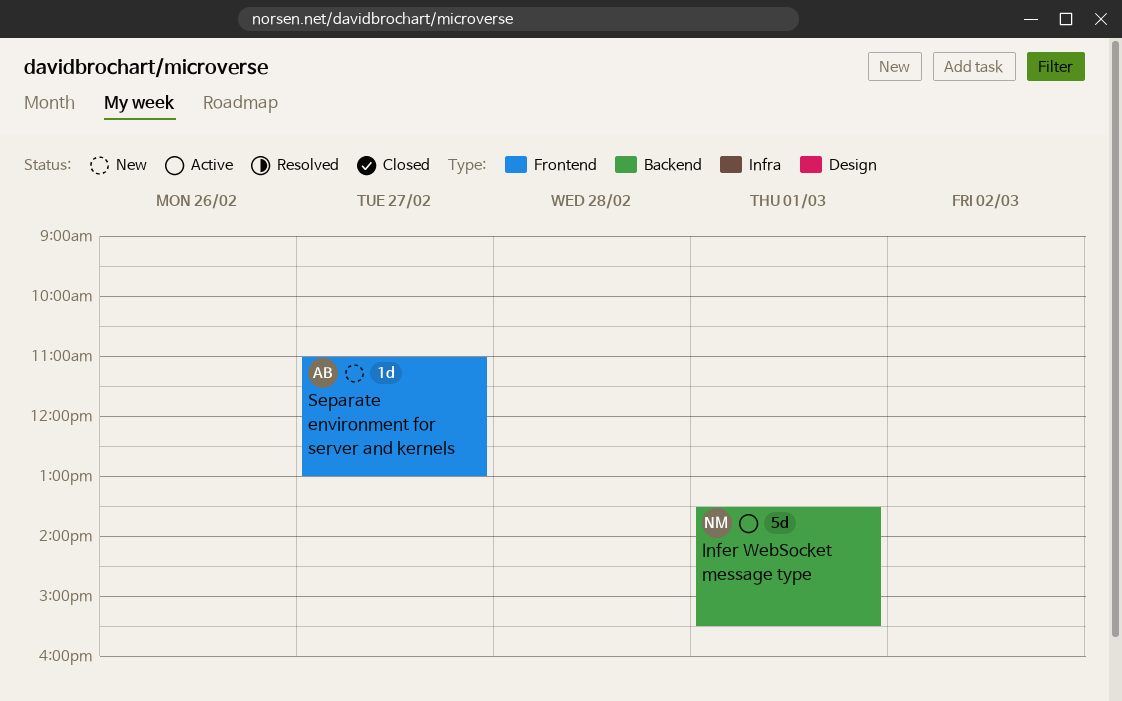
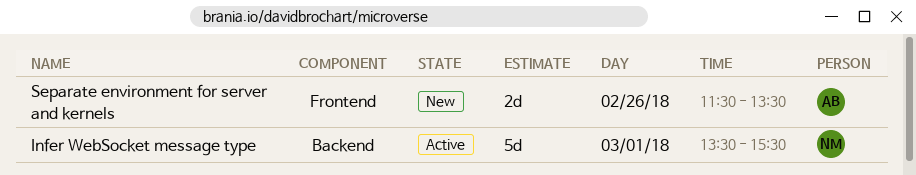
Separate environment for server and kernels, estimate: 1d -> 2d
Separate environment for server and kernels, day: Feb 27 -> Feb 26
Separate environment for server and kernels, begins: 11:00 -> 11:30
Separate environment for server and kernels, ends: 13:00 -> 13:30

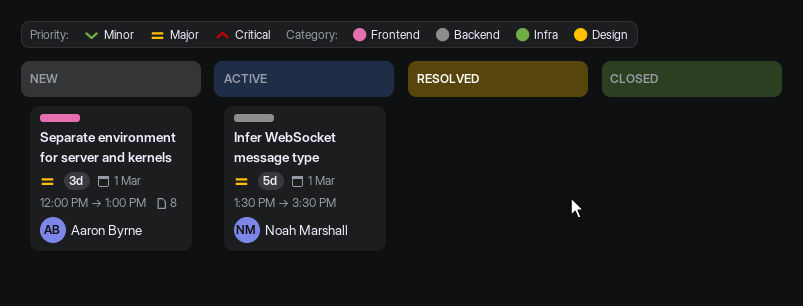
Separate environment for server and kernels, estimate: 2d -> 3d
Separate environment for server and kernels, day: Feb 26 -> Mar 1
Separate environment for server and kernels, begins: 11:30 -> 12:00
Separate environment for server and kernels, ends: 13:30 -> 13:00

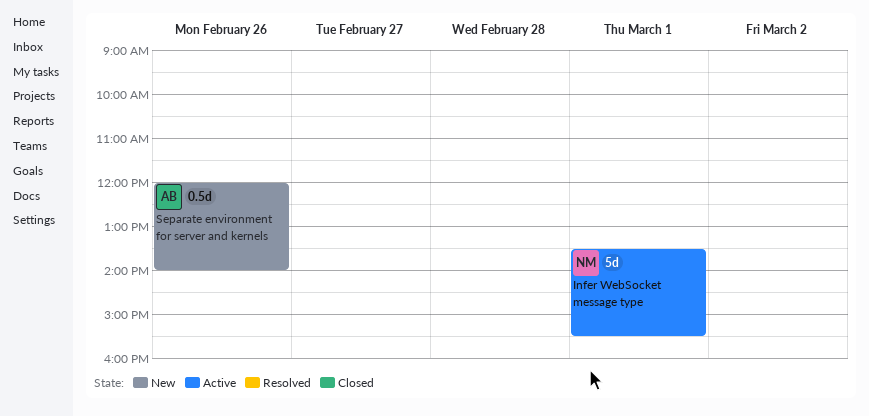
Separate environment for server and kernels, estimate: 3d -> 0.5d
Separate environment for server and kernels, day: Mar 1 -> Feb 26
Separate environment for server and kernels, ends: 13:00 -> 14:00

